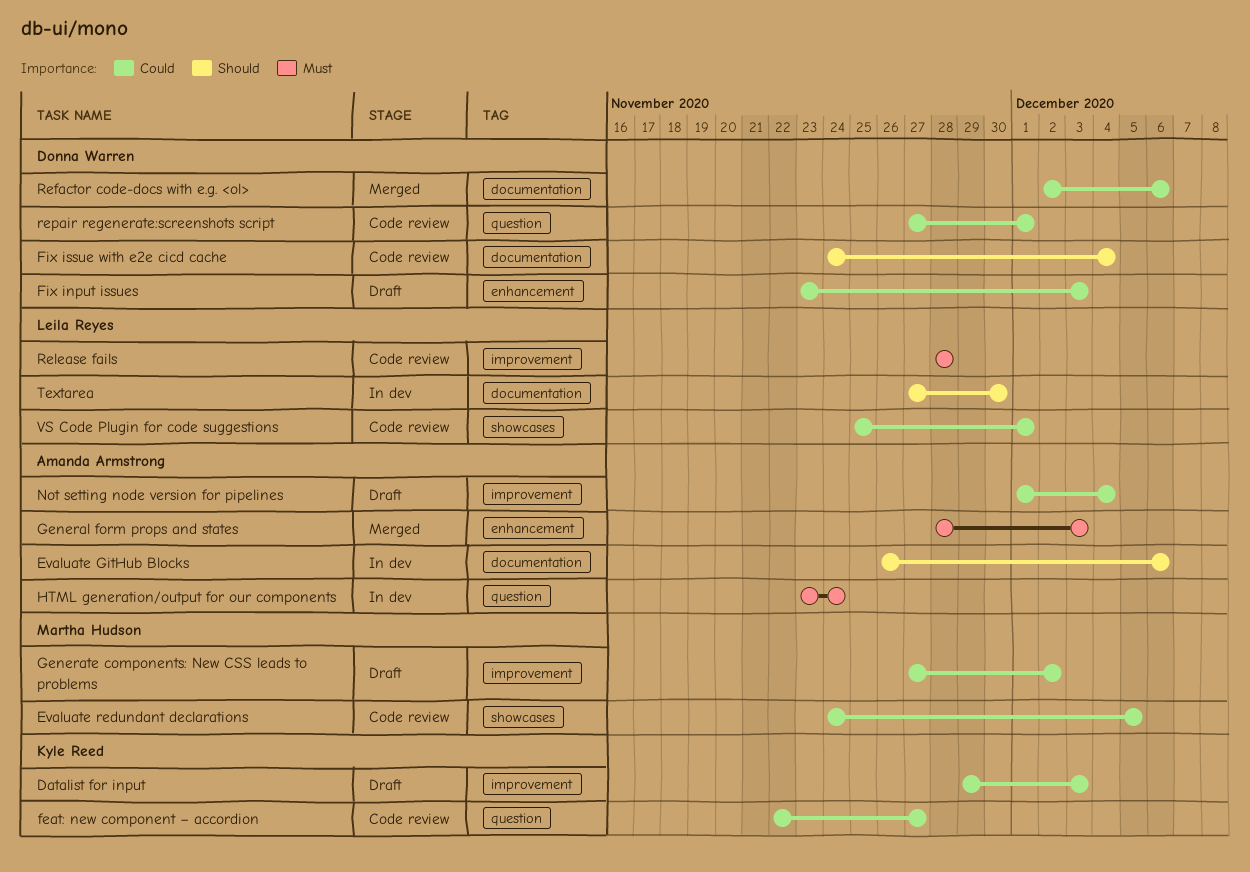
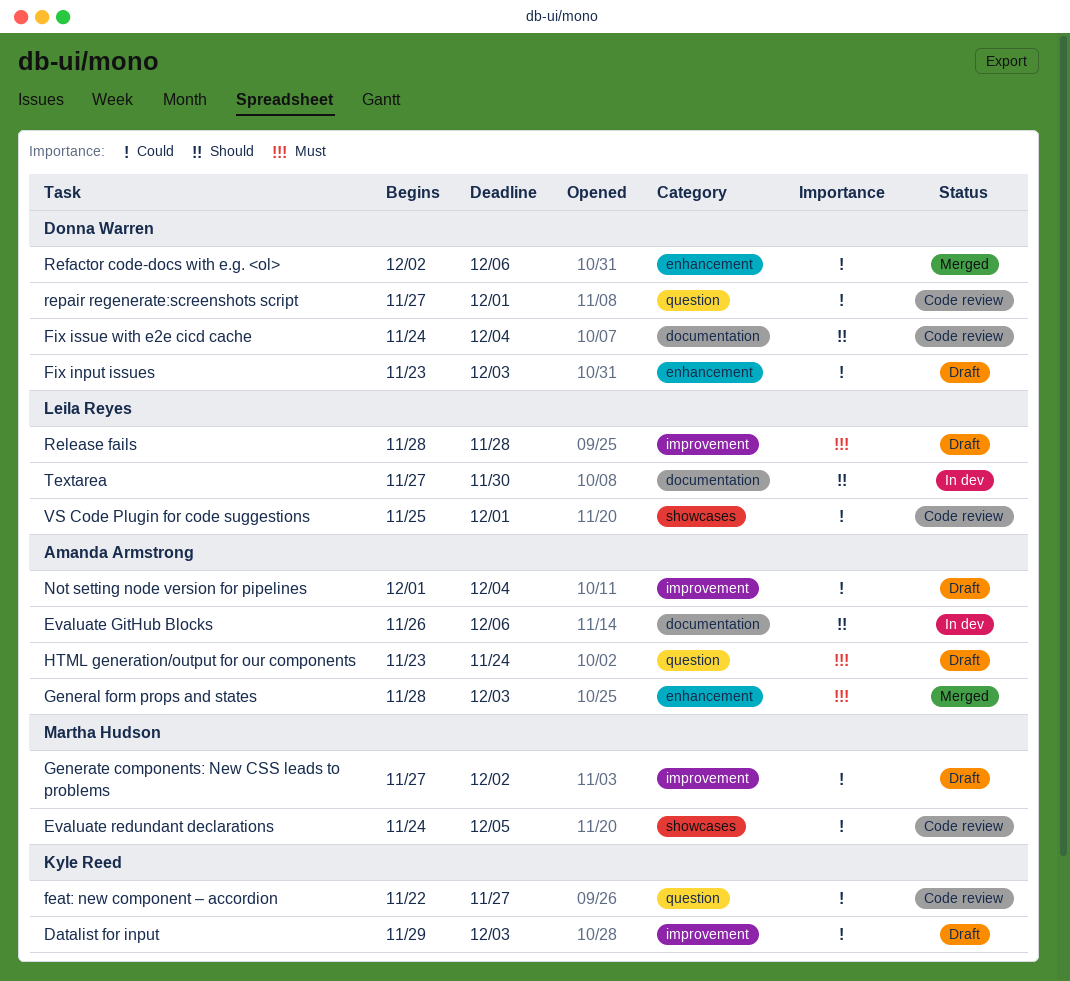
HTML generation/output for our components, status: In dev -> Draft
Refactor code-docs with e.g. <ol>, label: documentation -> enhancement
Release fails, status: Code review -> Draft

